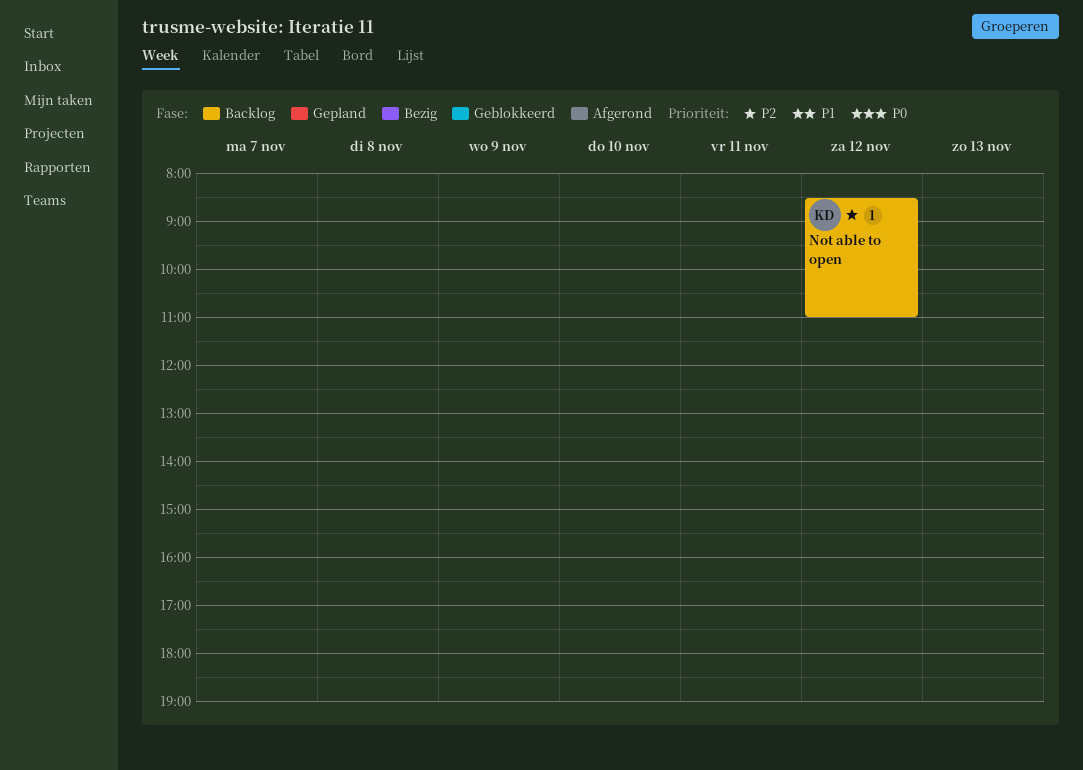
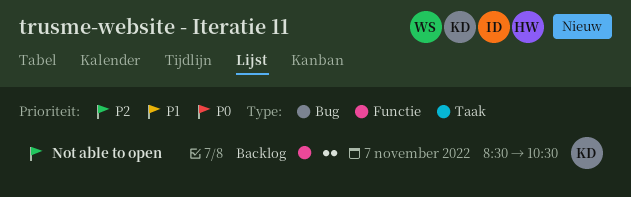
Not able to open, estimate: 1 -> 2
Not able to open, day: Nov 12 -> Nov 7
Not able to open, ends: 11:00 -> 10:30

